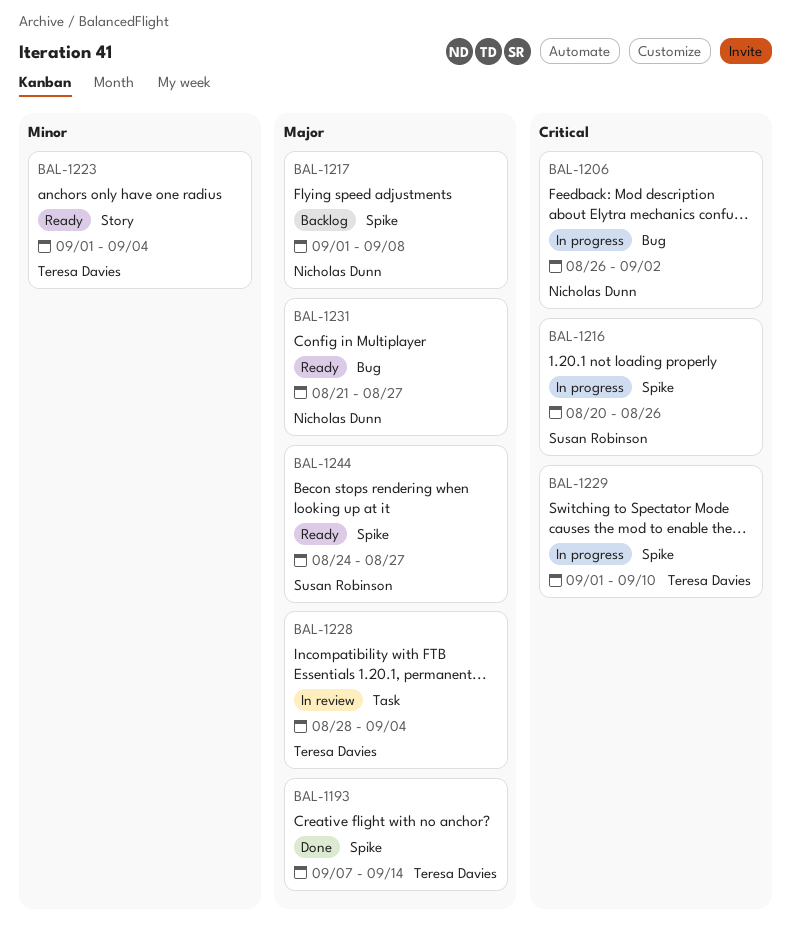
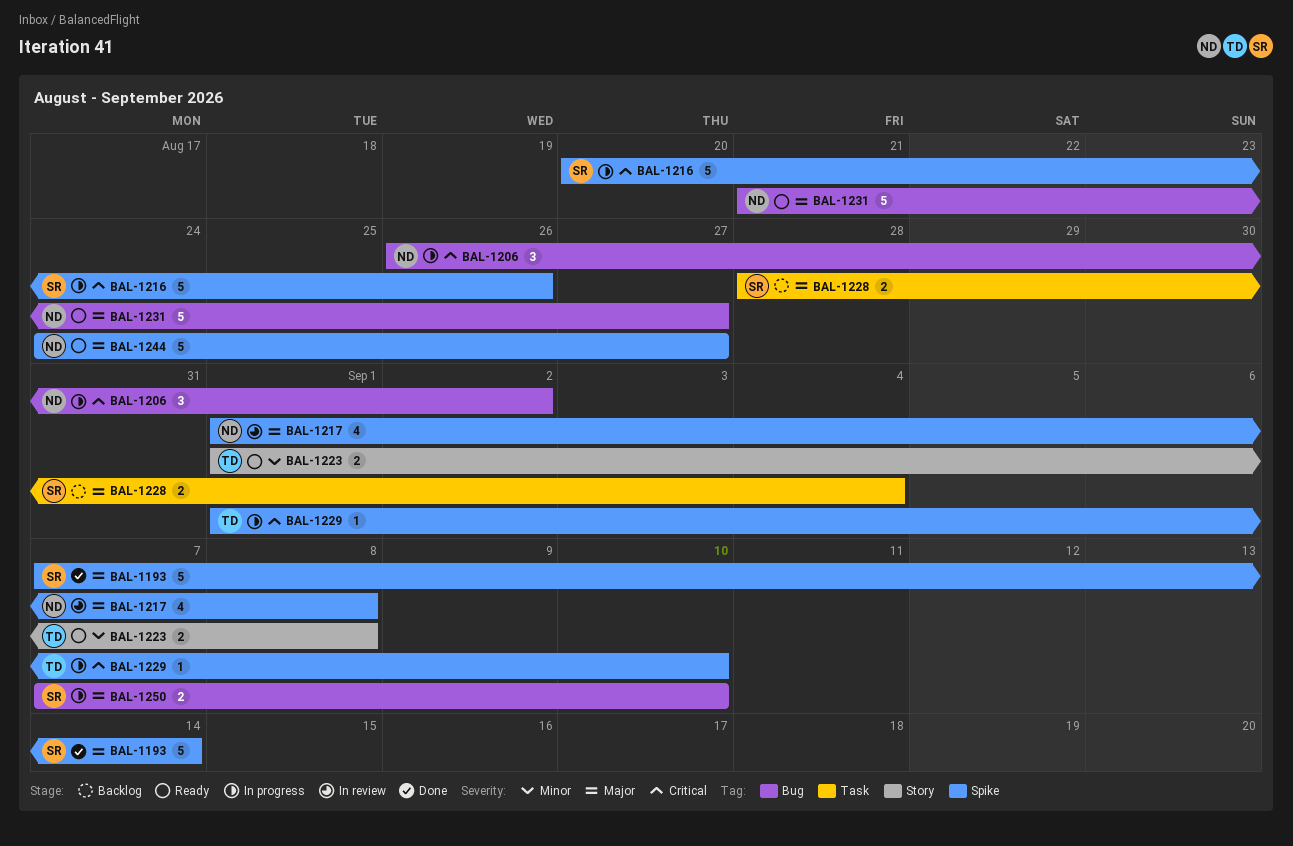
BAL-1193, owner: Teresa Davies -> Susan Robinson
BAL-1217, status: Backlog -> In review
BAL-1223, due: Sep 4 -> Sep 8
BAL-1228, status: In review -> Backlog
BAL-1228, owner: Teresa Davies -> Susan Robinson
BAL-1244, owner: Susan Robinson -> Nicholas Dunn
BAL-1250: none -> present

